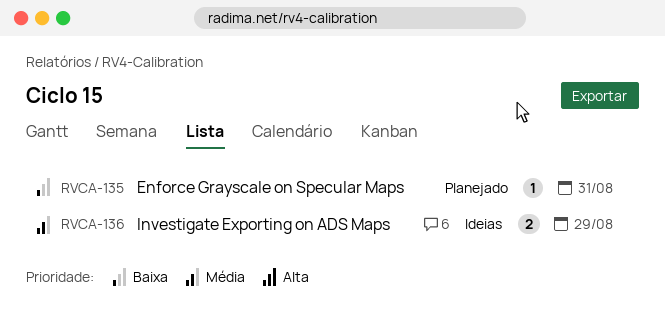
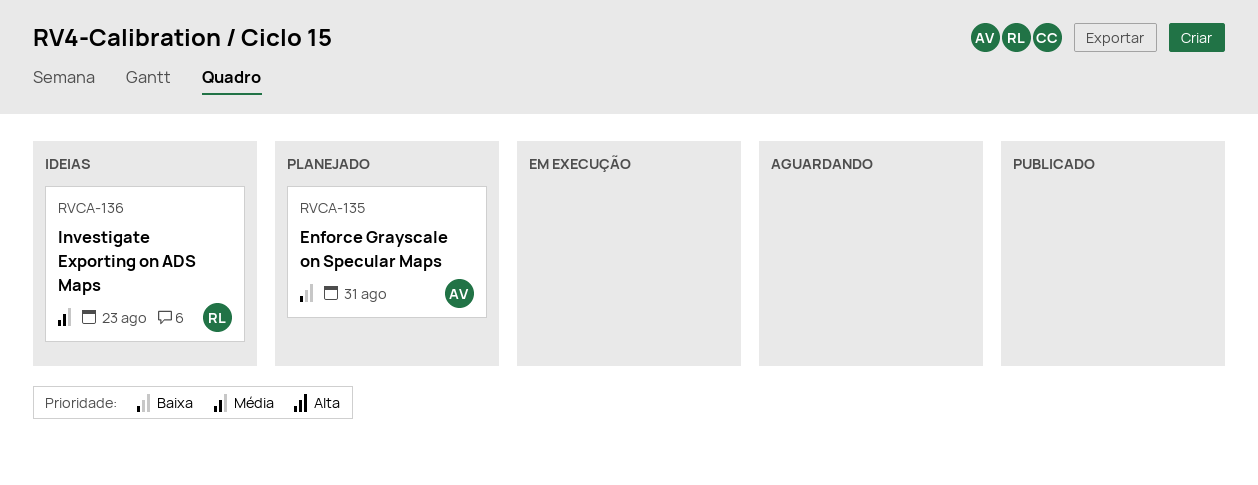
RVCA-136, due: Aug 29 -> Aug 23

